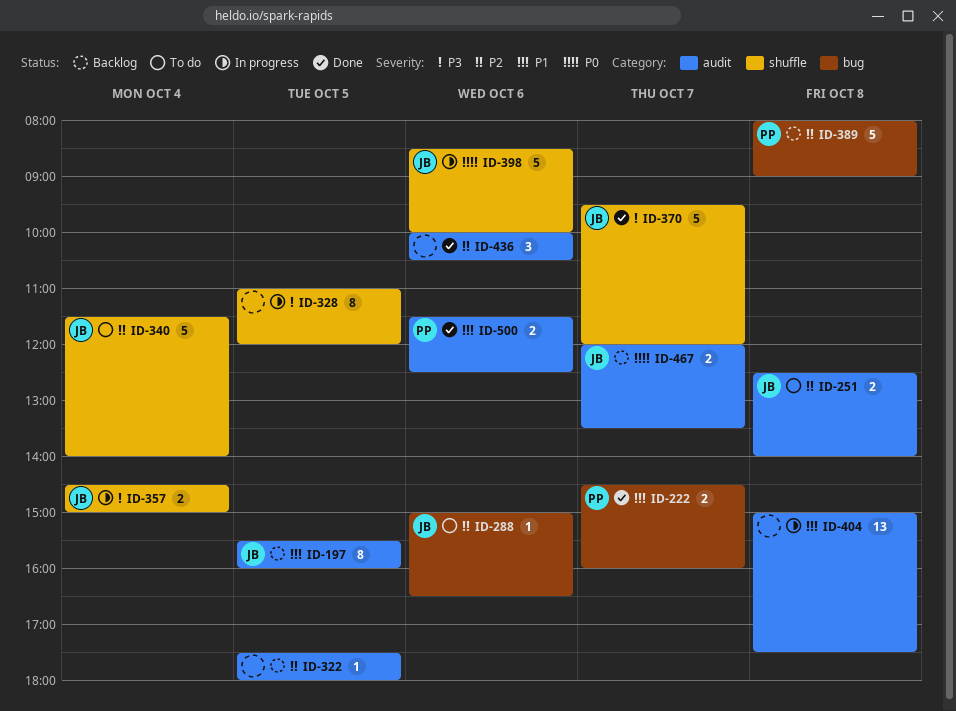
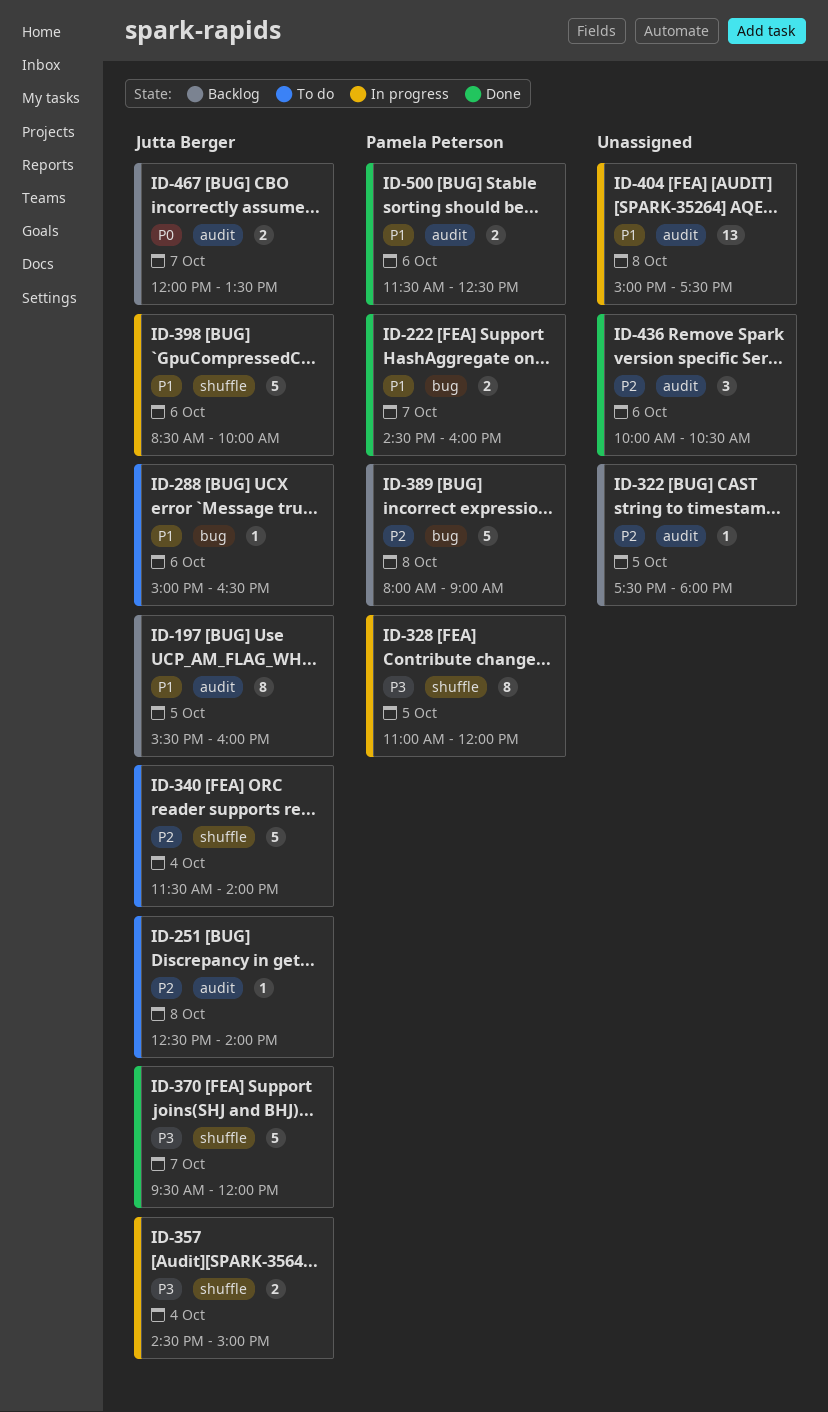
ID-251, estimate: 2 -> 1
ID-288, priority: P2 -> P1
ID-328, owner: none -> Pamela Peterson
ID-398, priority: P0 -> P1

